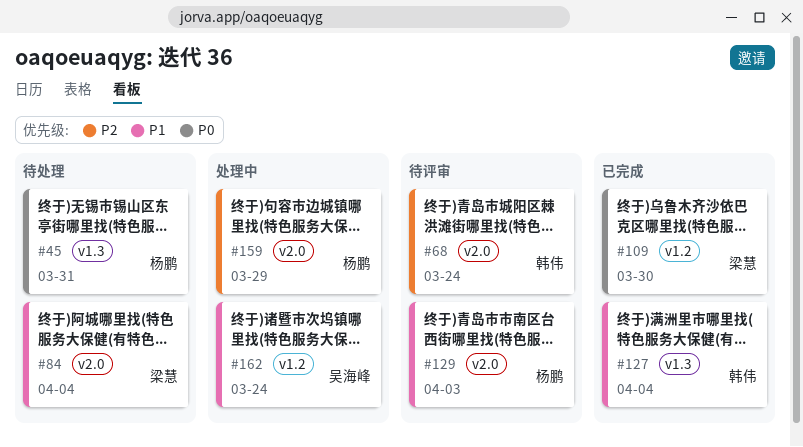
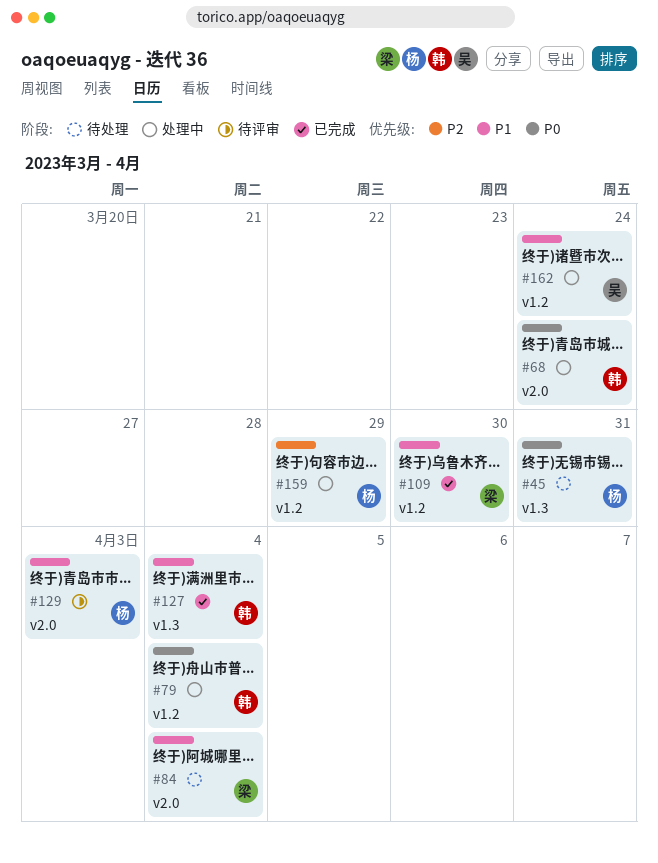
#68, status: 待评审 -> 处理中
#68, priority: P2 -> P0
#79: none -> present
#109, priority: P0 -> P1
#159, label: v2.0 -> v1.2

